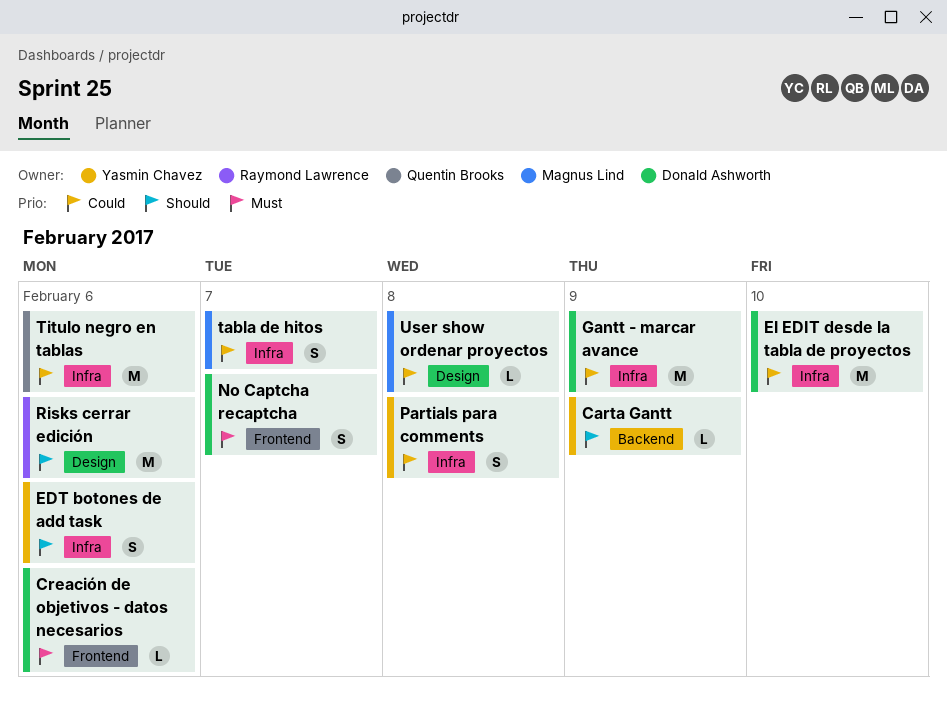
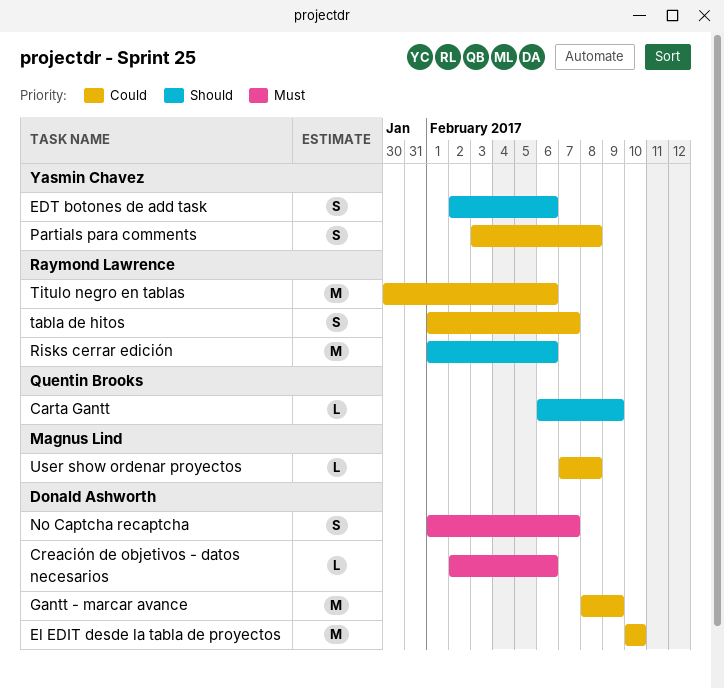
Carta Gantt, owner: Yasmin Chavez -> Quentin Brooks
tabla de hitos, owner: Magnus Lind -> Raymond Lawrence
Titulo negro en tablas, owner: Quentin Brooks -> Raymond Lawrence

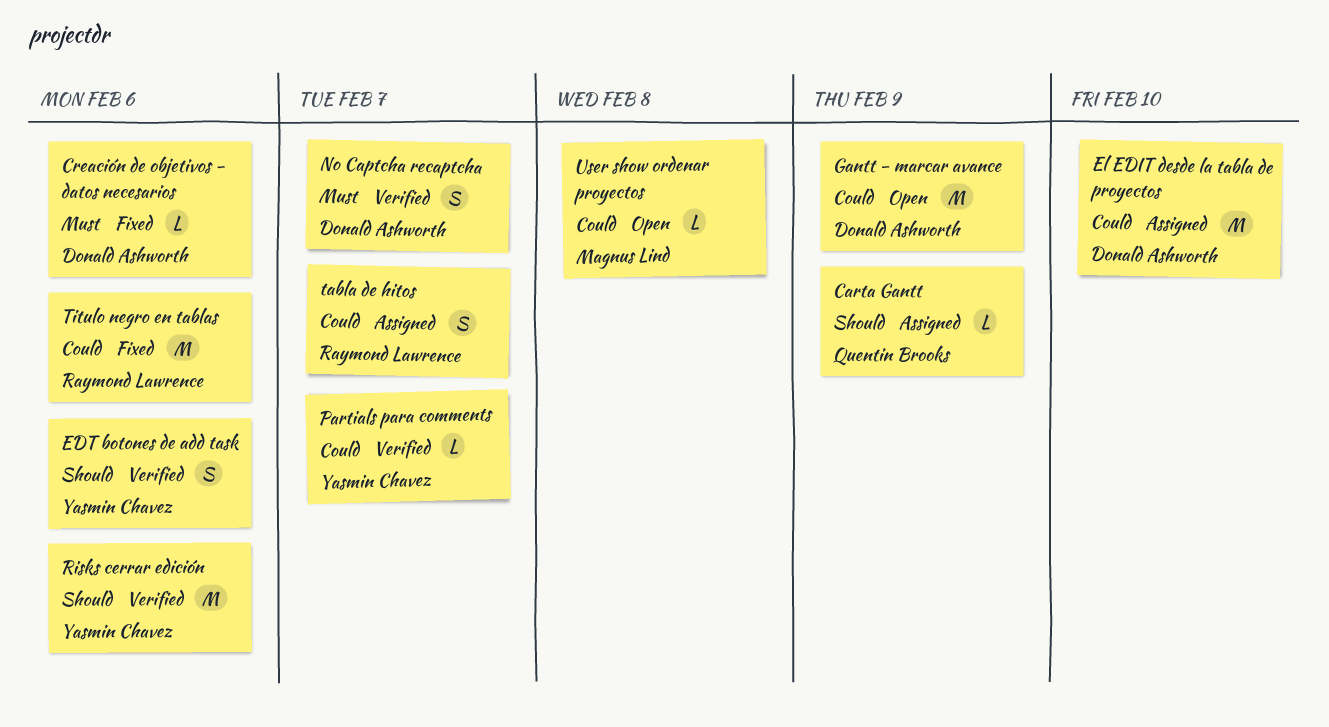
Partials para comments, estimate: S -> L
Partials para comments, due: Feb 8 -> Feb 7
Risks cerrar edición, owner: Raymond Lawrence -> Yasmin Chavez

